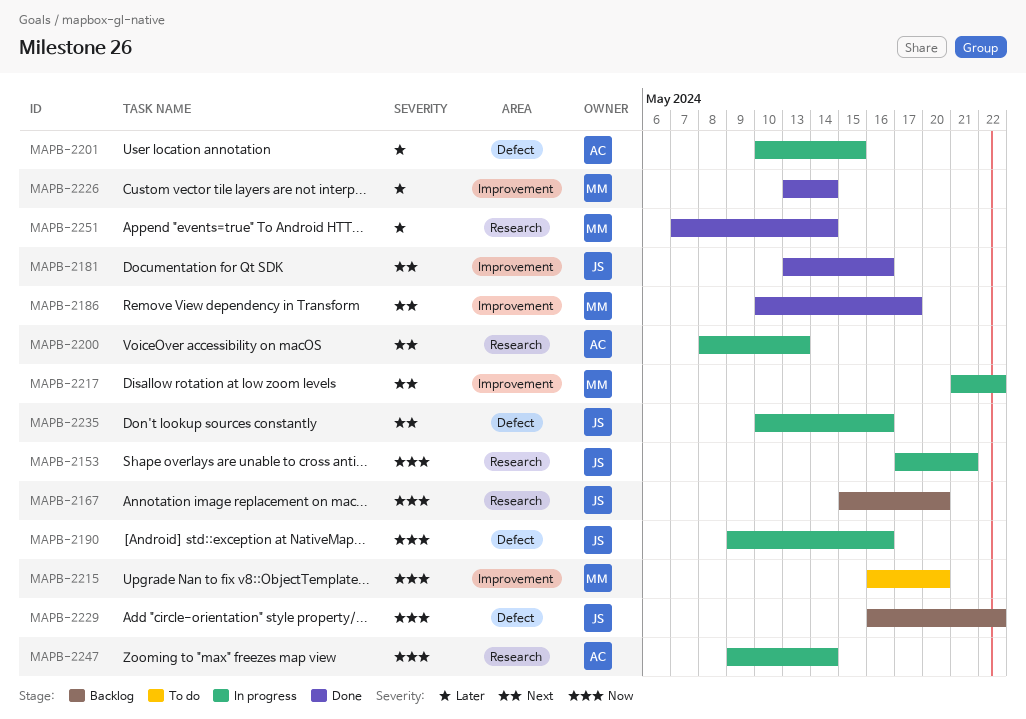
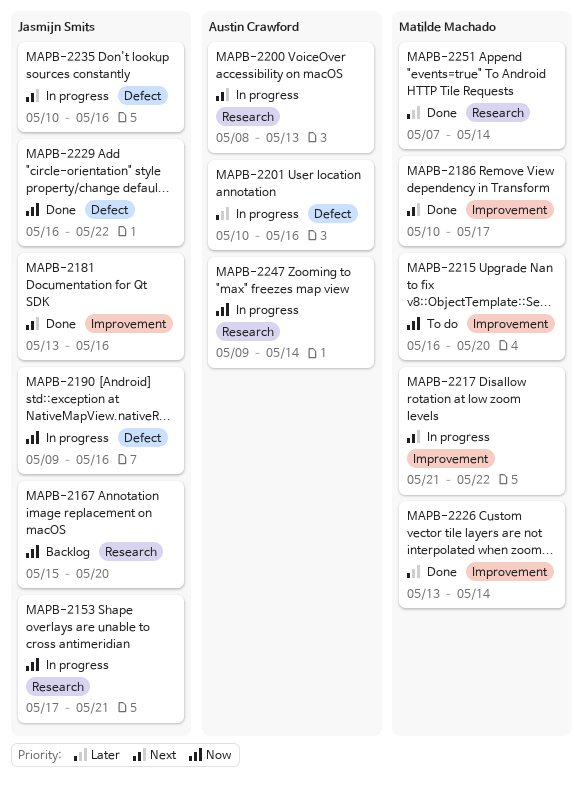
MAPB-2201, due: May 15 -> May 16
MAPB-2229, status: Backlog -> Done

